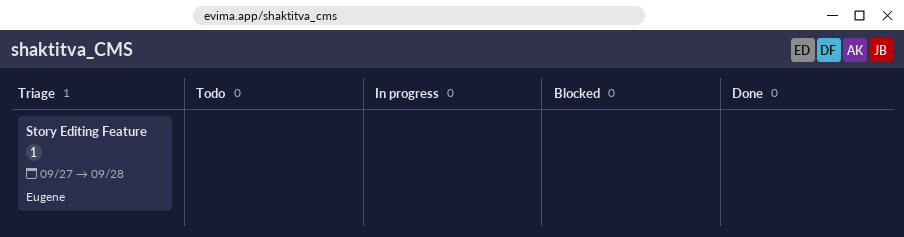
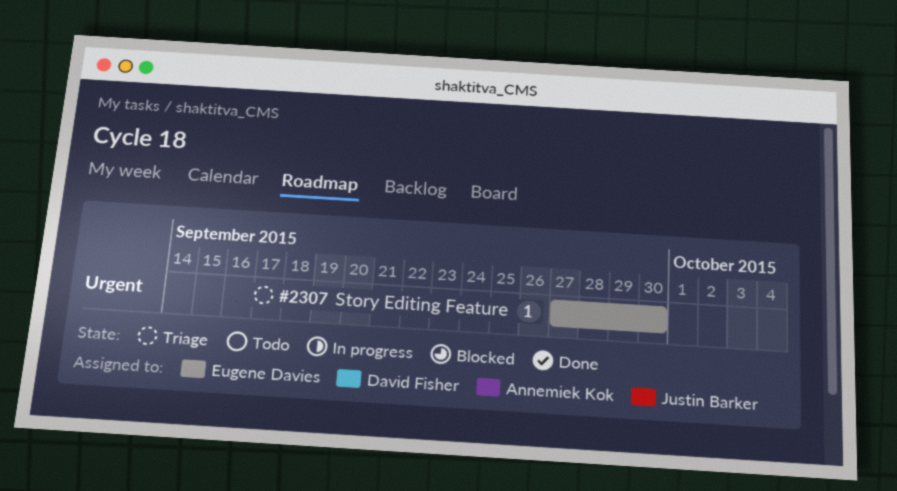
Story Editing Feature, due: Sep 28 -> Sep 30

